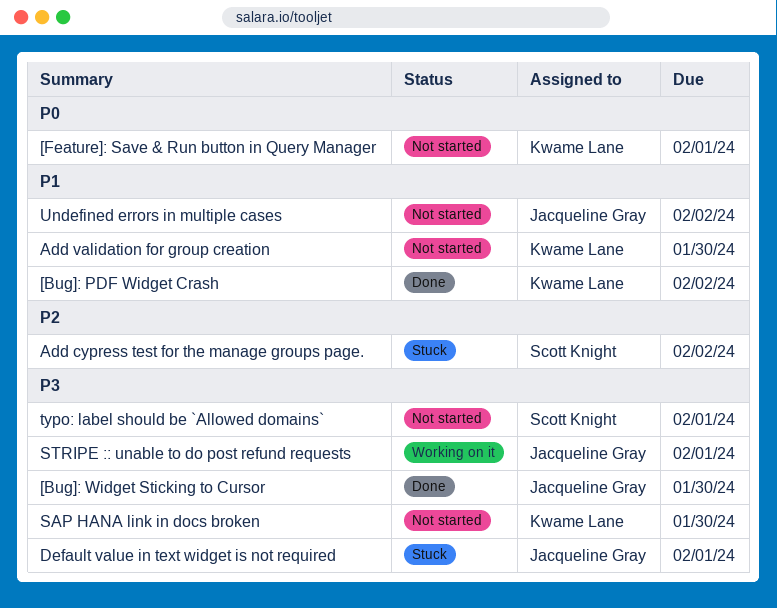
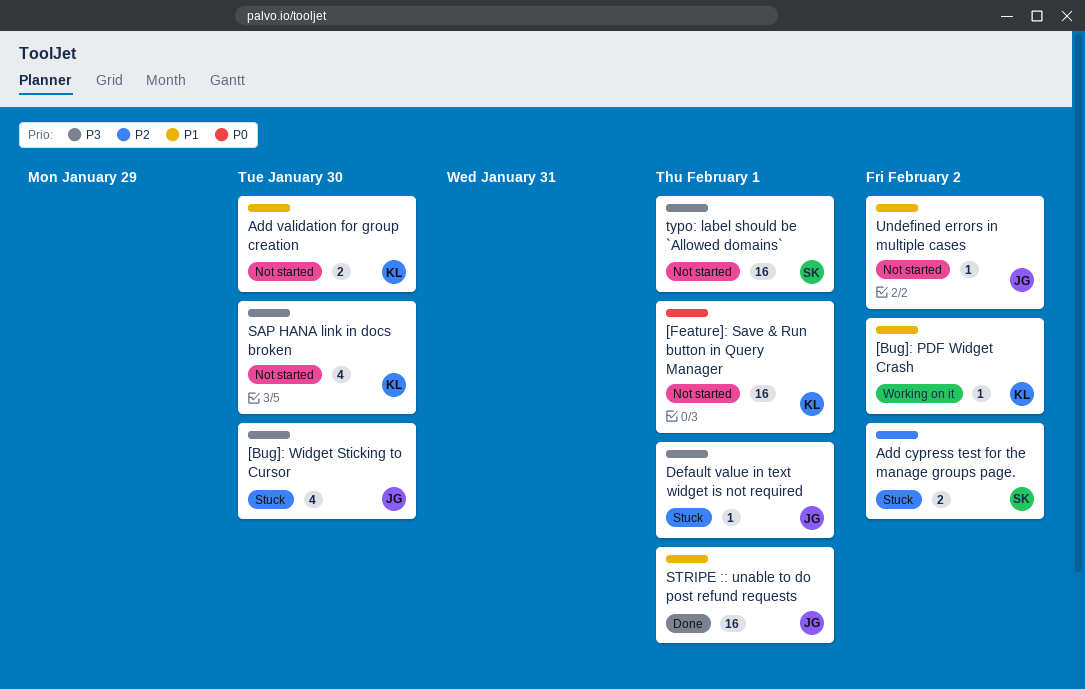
[Bug]: PDF Widget Crash, status: Done -> Working on it
[Bug]: Widget Sticking to Cursor, status: Done -> Stuck
STRIPE :: unable to do post refund requests, status: Working on it -> Done
STRIPE :: unable to do post refund requests, priority: P3 -> P1

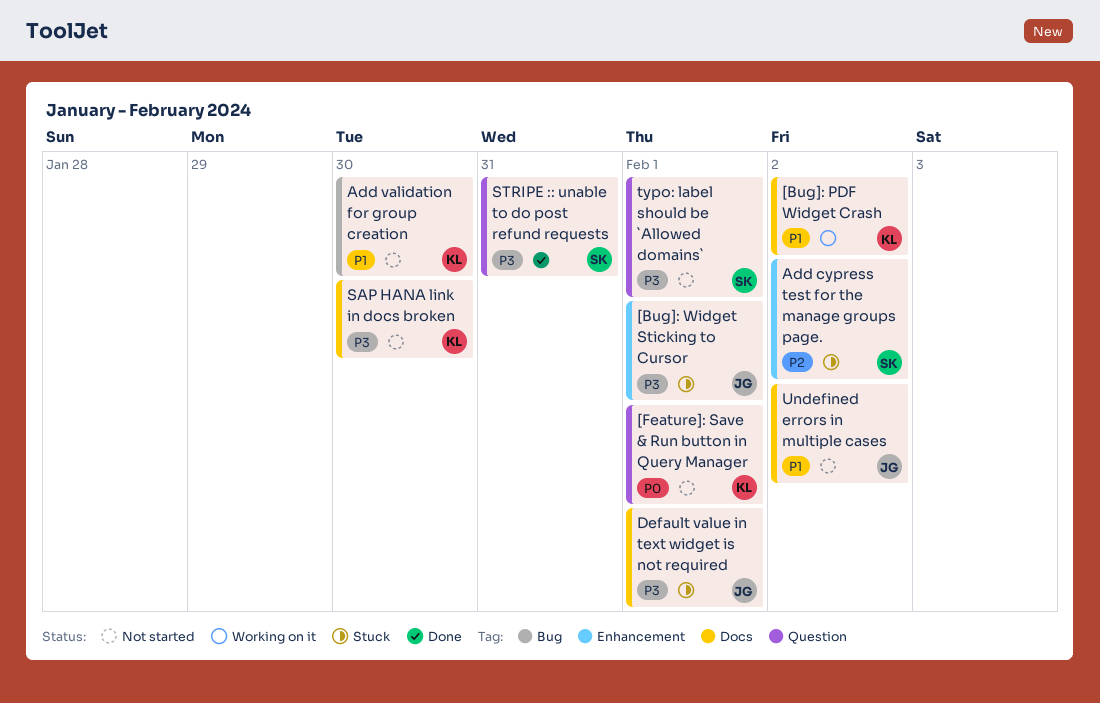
[Bug]: Widget Sticking to Cursor, due: Jan 30 -> Feb 1
STRIPE :: unable to do post refund requests, owner: JG -> SK
STRIPE :: unable to do post refund requests, priority: P1 -> P3
STRIPE :: unable to do post refund requests, due: Feb 1 -> Jan 31

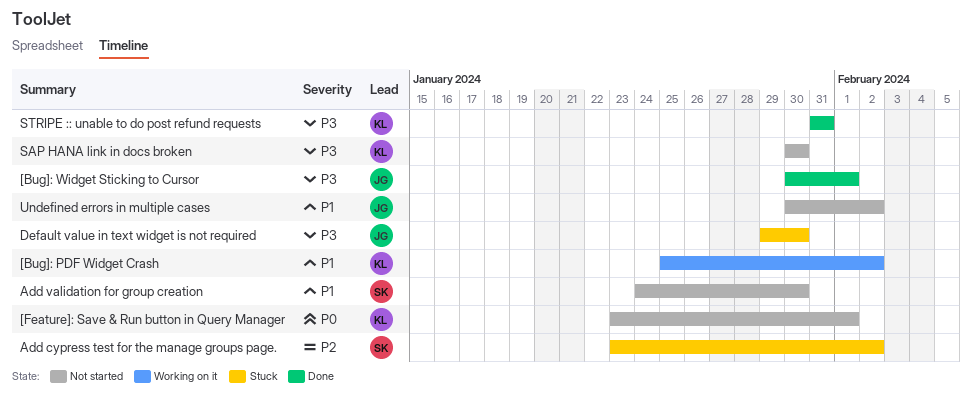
[Bug]: Widget Sticking to Cursor, status: Stuck -> Done
Add validation for group creation, owner: KL -> SK
Default value in text widget is not required, due: Feb 1 -> Jan 30
STRIPE :: unable to do post refund requests, owner: SK -> KL
typo: label should be `Allowed domains`: present -> none

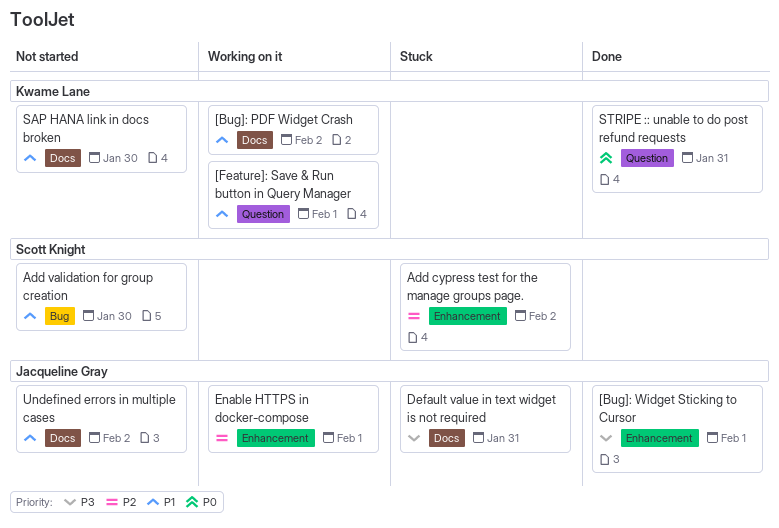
[Feature]: Save & Run button in Query Manager, status: Not started -> Working on it
[Feature]: Save & Run button in Query Manager, priority: P0 -> P1
Default value in text widget is not required, due: Jan 30 -> Jan 31
Enable HTTPS in docker-compose: none -> present
SAP HANA link in docs broken, priority: P3 -> P1
STRIPE :: unable to do post refund requests, priority: P3 -> P0

